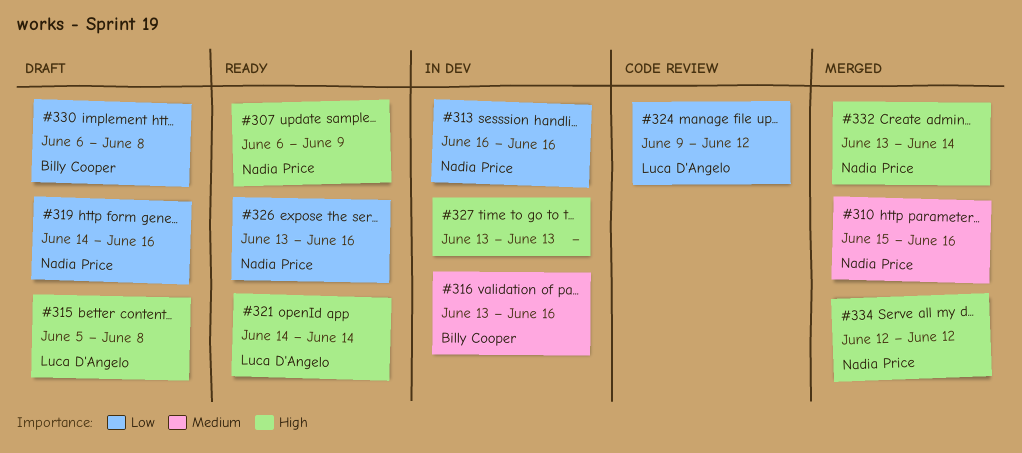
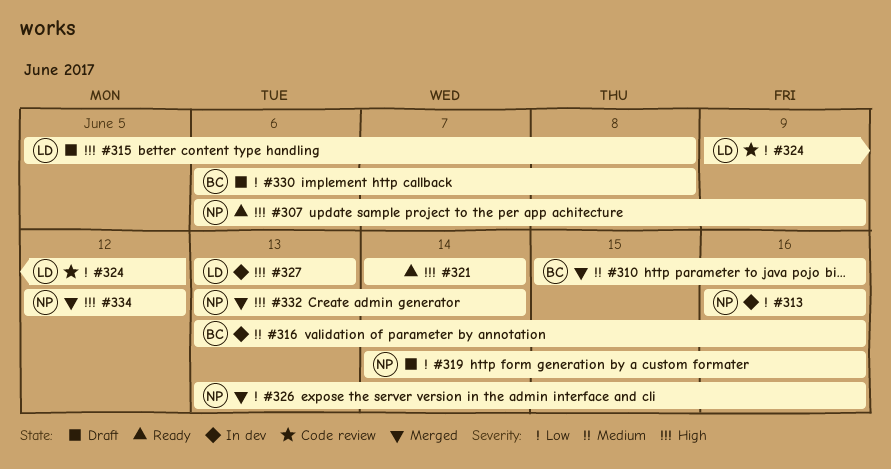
#310, owner: Nadia Price -> Billy Cooper
#321, owner: Luca D'Angelo -> none
#326, status: Ready -> Merged
#327, owner: none -> Luca D'Angelo

